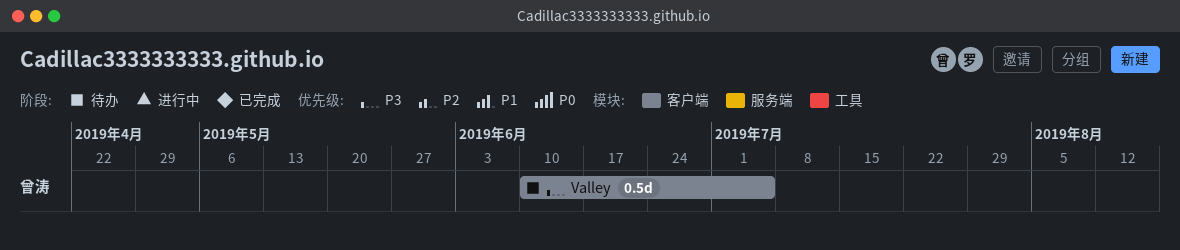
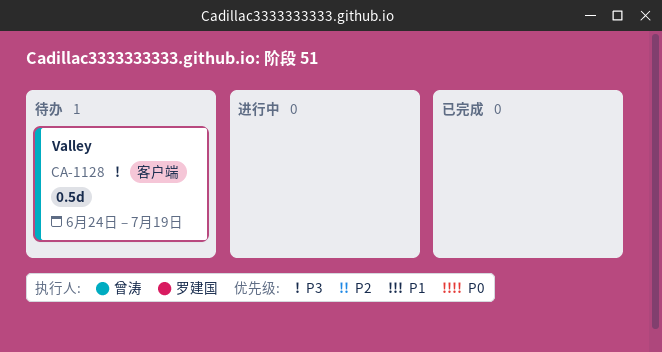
Valley, start: Jun 10 -> Jun 24
Valley, due: Jul 5 -> Jul 19

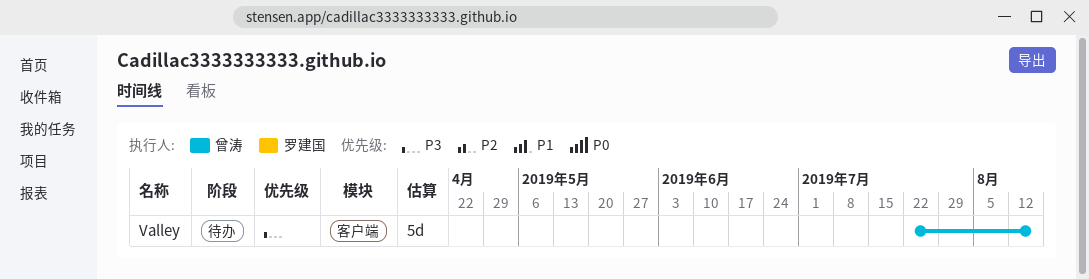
Valley, estimate: 0.5d -> 5d
Valley, start: Jun 24 -> Jul 22
Valley, due: Jul 19 -> Aug 16

